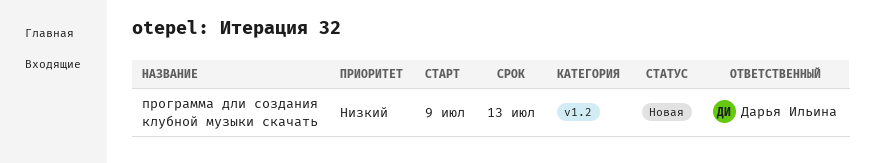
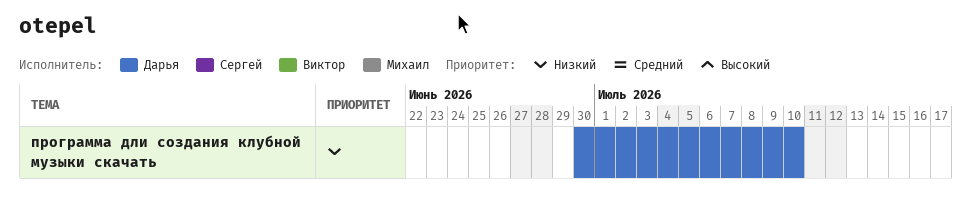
программа дли создания клубной музыки скачать, start: Jul 9 -> Jun 30
программа дли создания клубной музыки скачать, due: Jul 13 -> Jul 10

